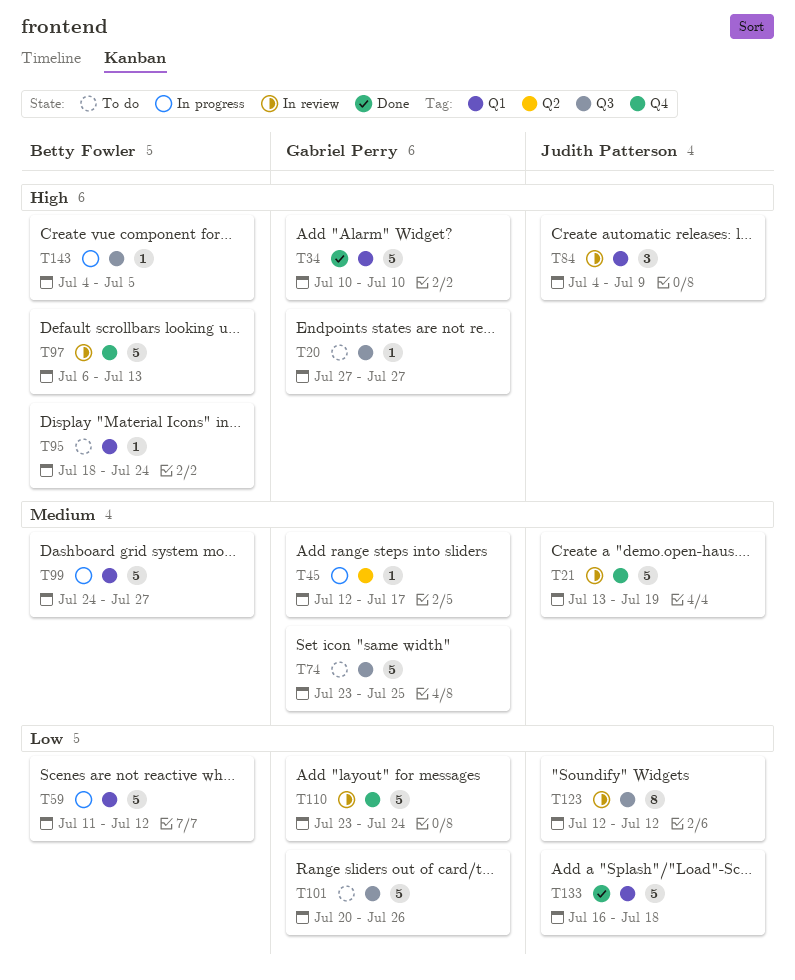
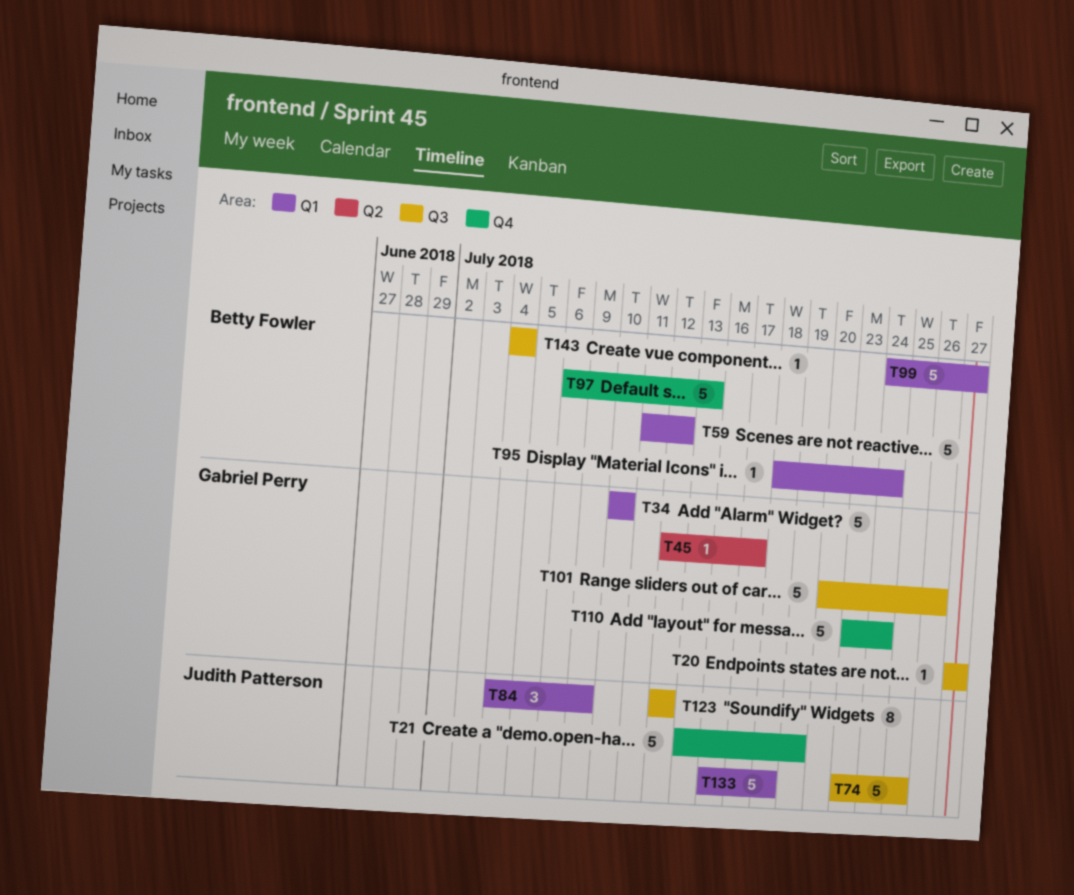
T74, owner: Gabriel Perry -> Judith Patterson
T143, due: Jul 5 -> Jul 4

